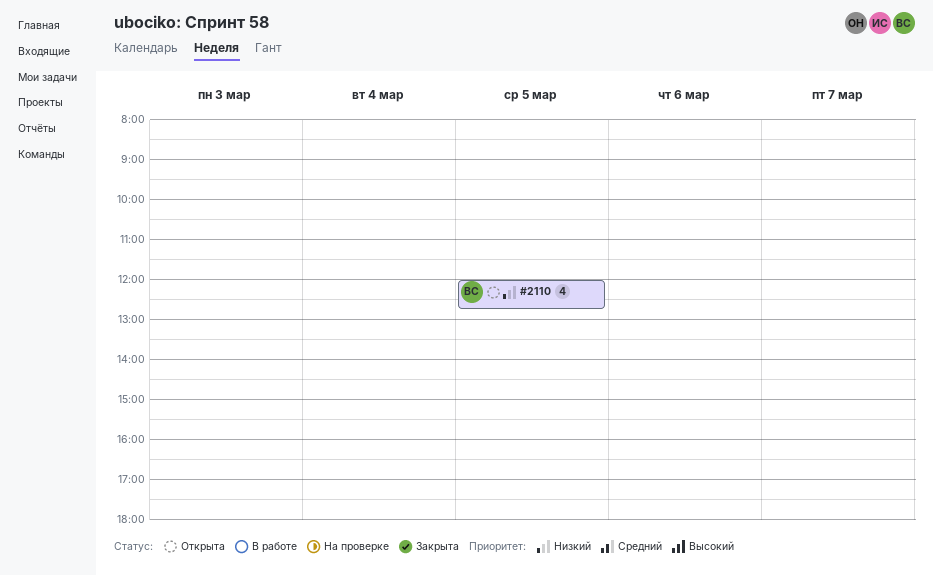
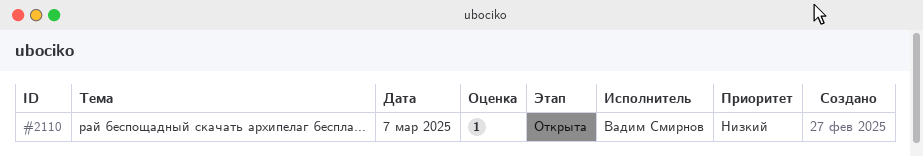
#2110, estimate: 4 -> 1
#2110, day: Mar 5 -> Mar 7

